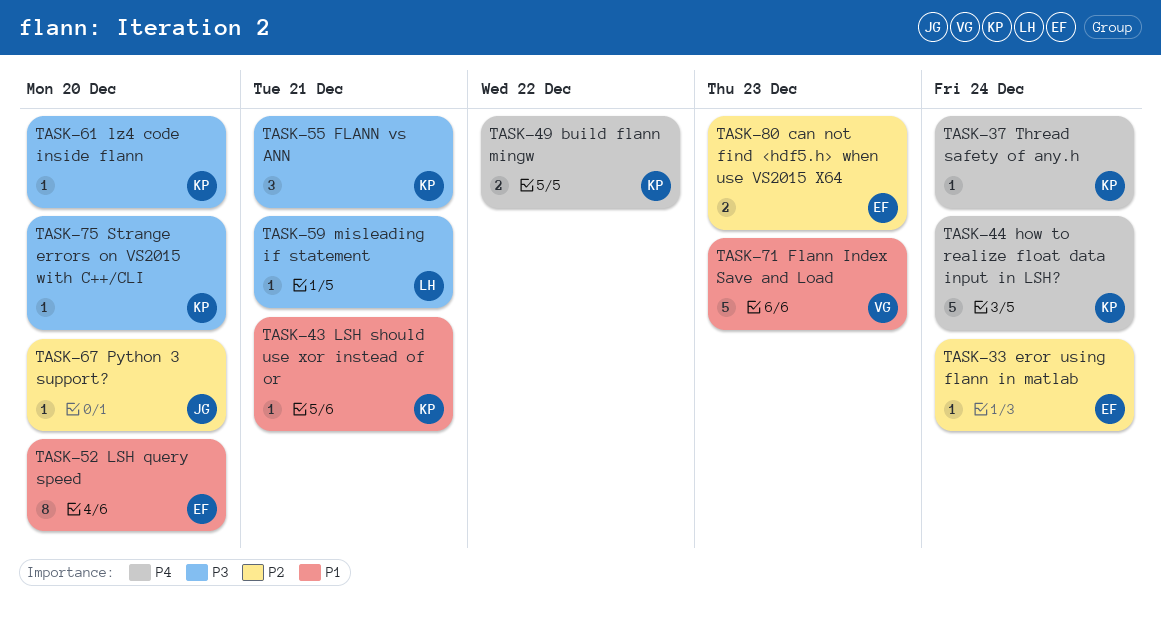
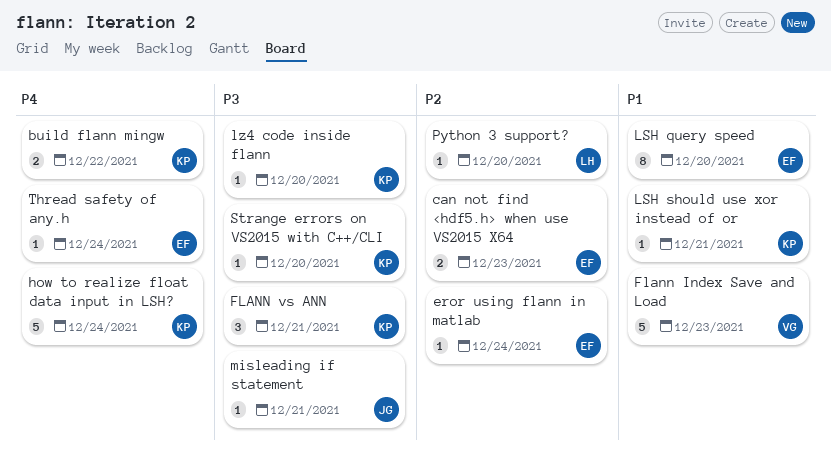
misleading if statement, owner: LH -> JG
Python 3 support?, owner: JG -> LH
Thread safety of any.h, owner: KP -> EF

